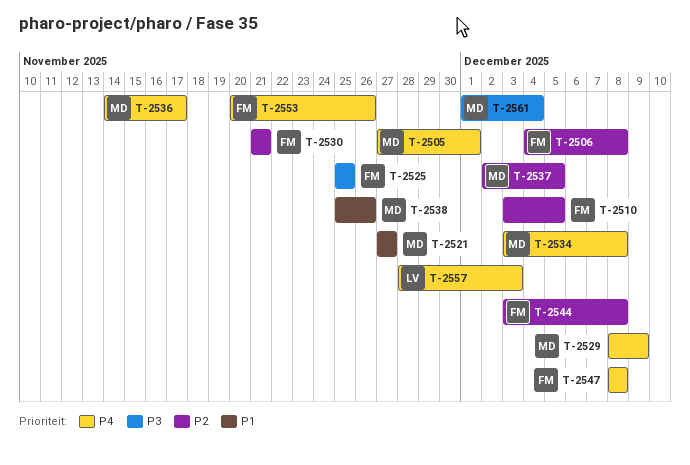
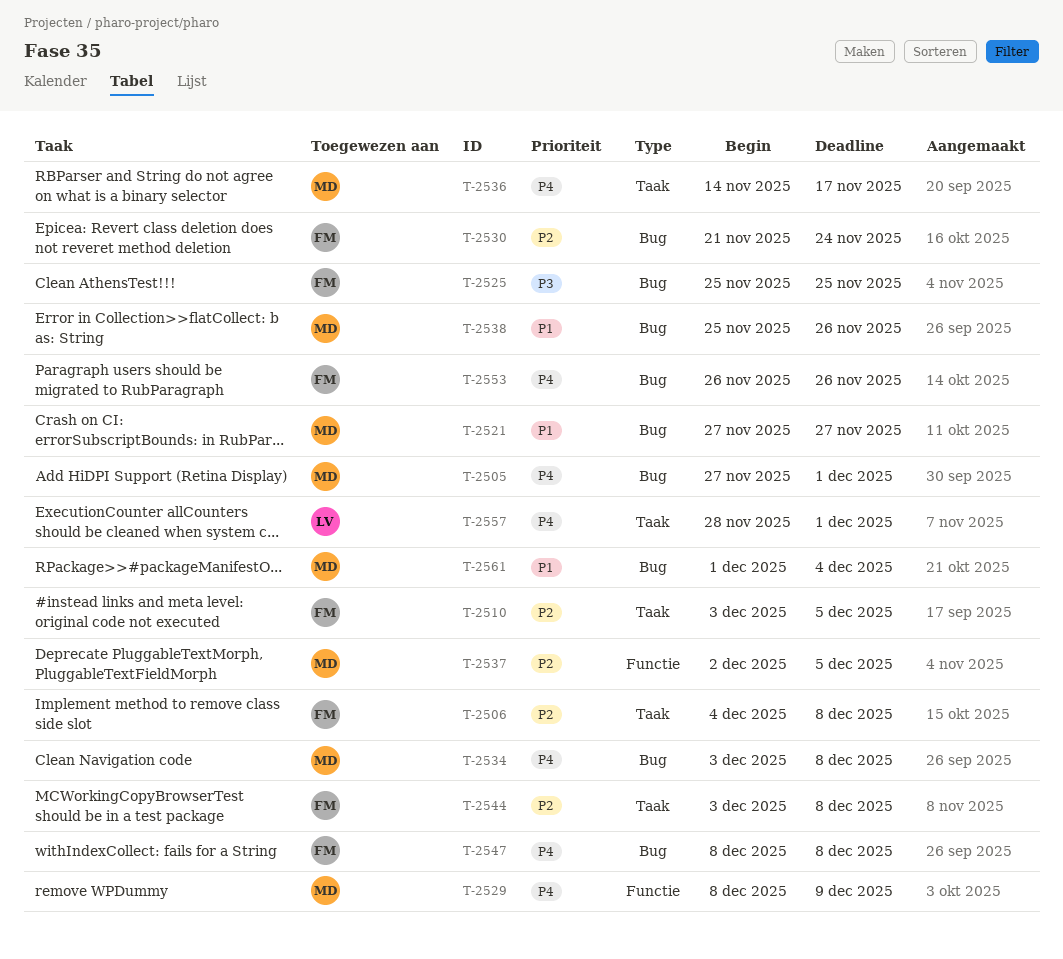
T-2530, due: Nov 21 -> Nov 24
T-2553, start: Nov 20 -> Nov 26
T-2557, due: Dec 3 -> Dec 1
T-2561, priority: P3 -> P1

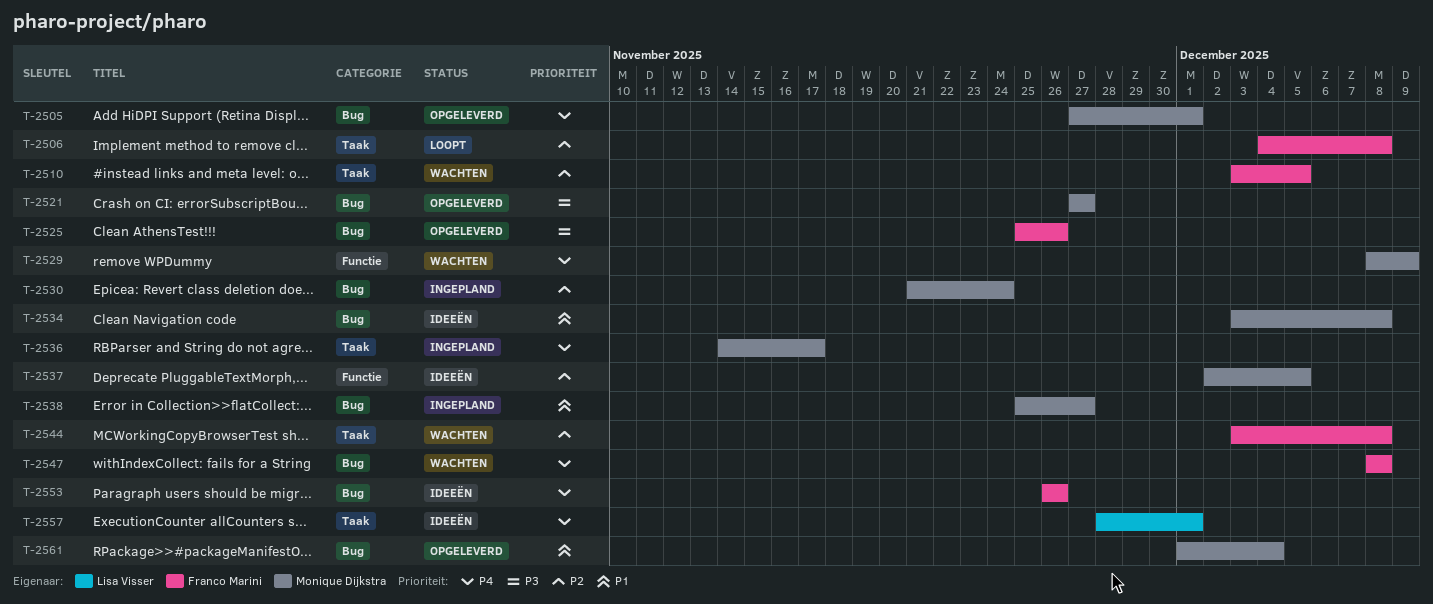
T-2521, priority: P1 -> P3
T-2525, due: Nov 25 -> Nov 26
T-2530, owner: Franco Marini -> Monique Dijkstra
T-2534, priority: P4 -> P1
T-2538, due: Nov 26 -> Nov 27

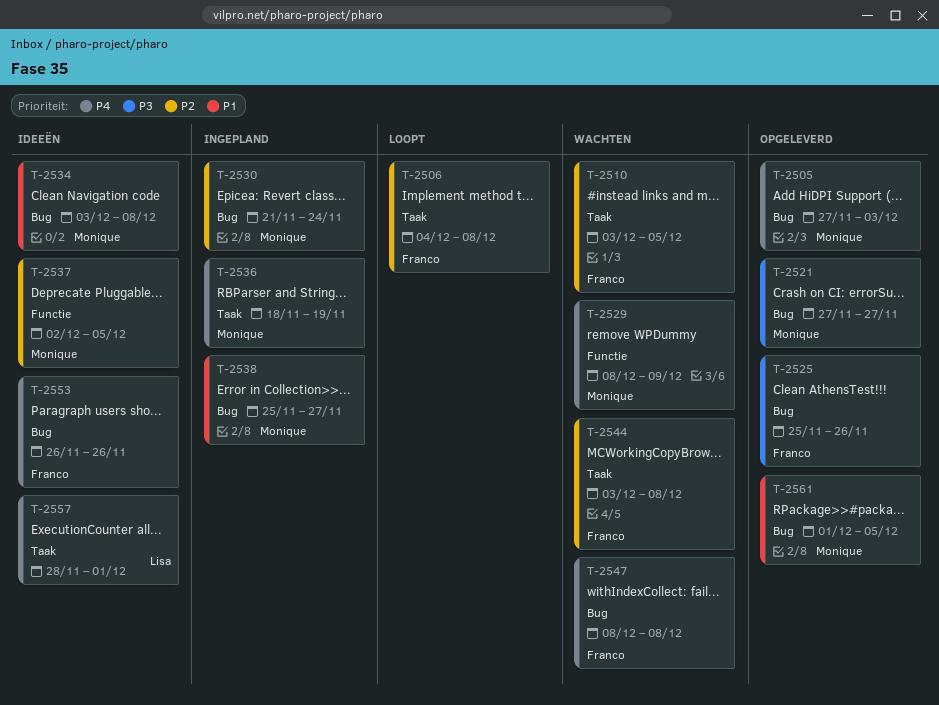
T-2505, due: Dec 1 -> Dec 3
T-2536, start: Nov 14 -> Nov 18
T-2536, due: Nov 17 -> Nov 19
T-2561, due: Dec 4 -> Dec 5

